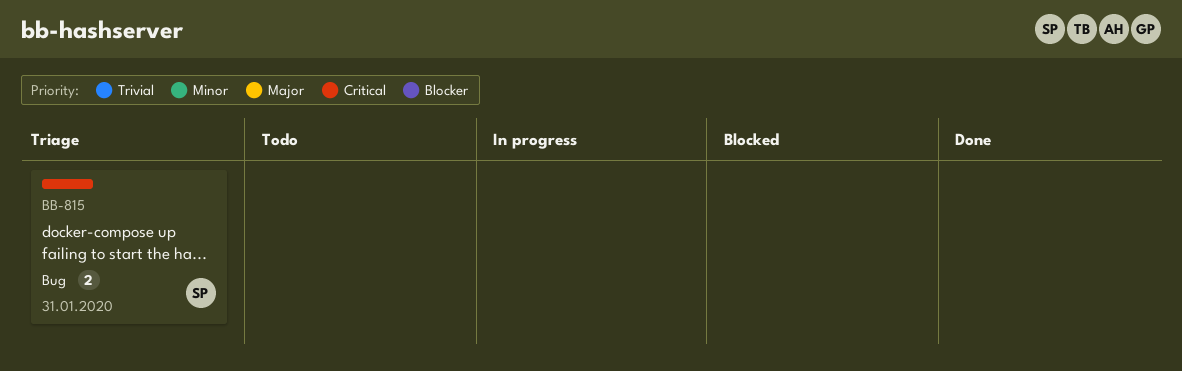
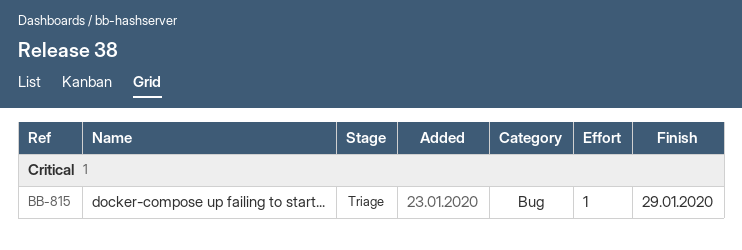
BB-815, estimate: 2 -> 1
BB-815, due: Jan 31 -> Jan 29

